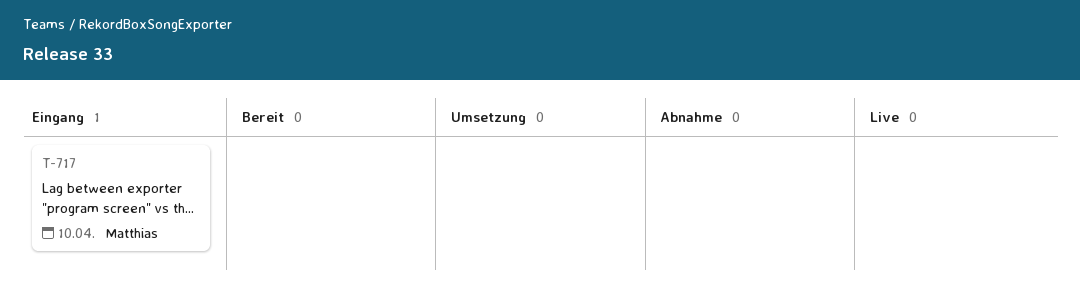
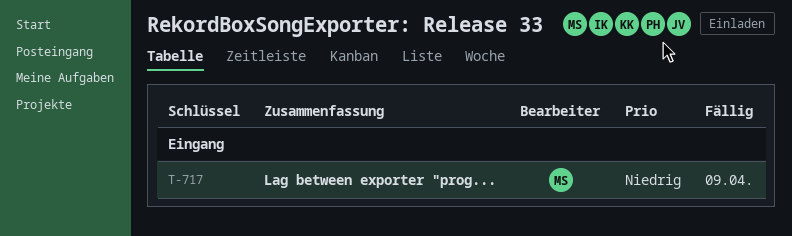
T-717, due: Apr 10 -> Apr 9

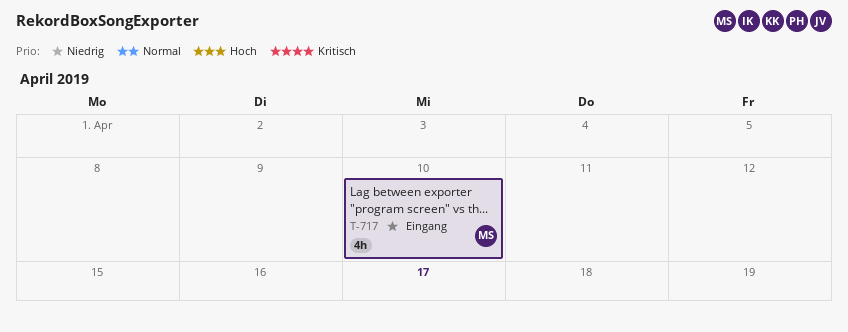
T-717, due: Apr 9 -> Apr 10

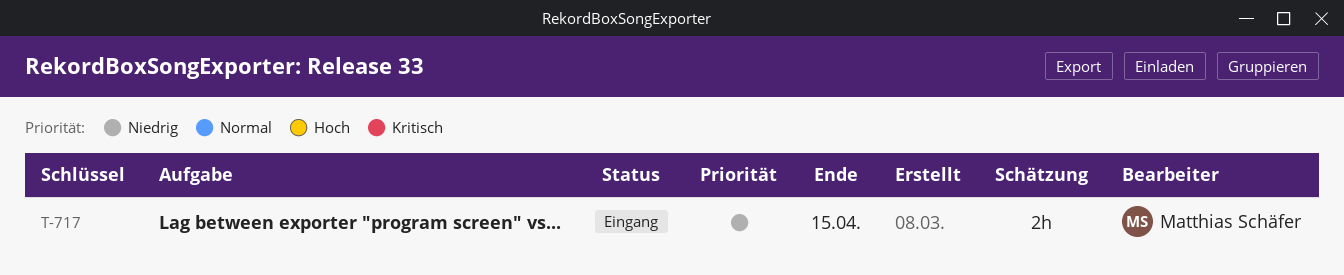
T-717, estimate: 4h -> 2h
T-717, due: Apr 10 -> Apr 15

